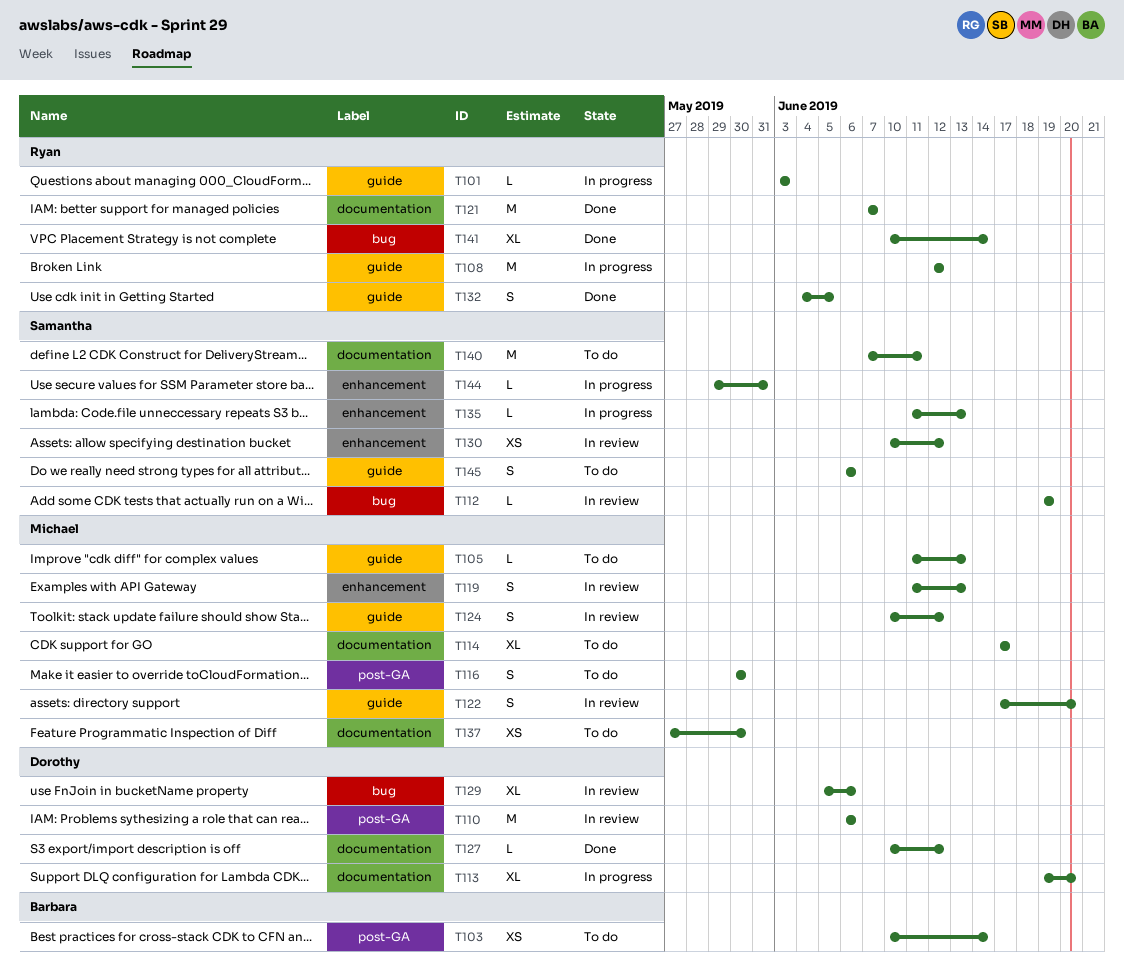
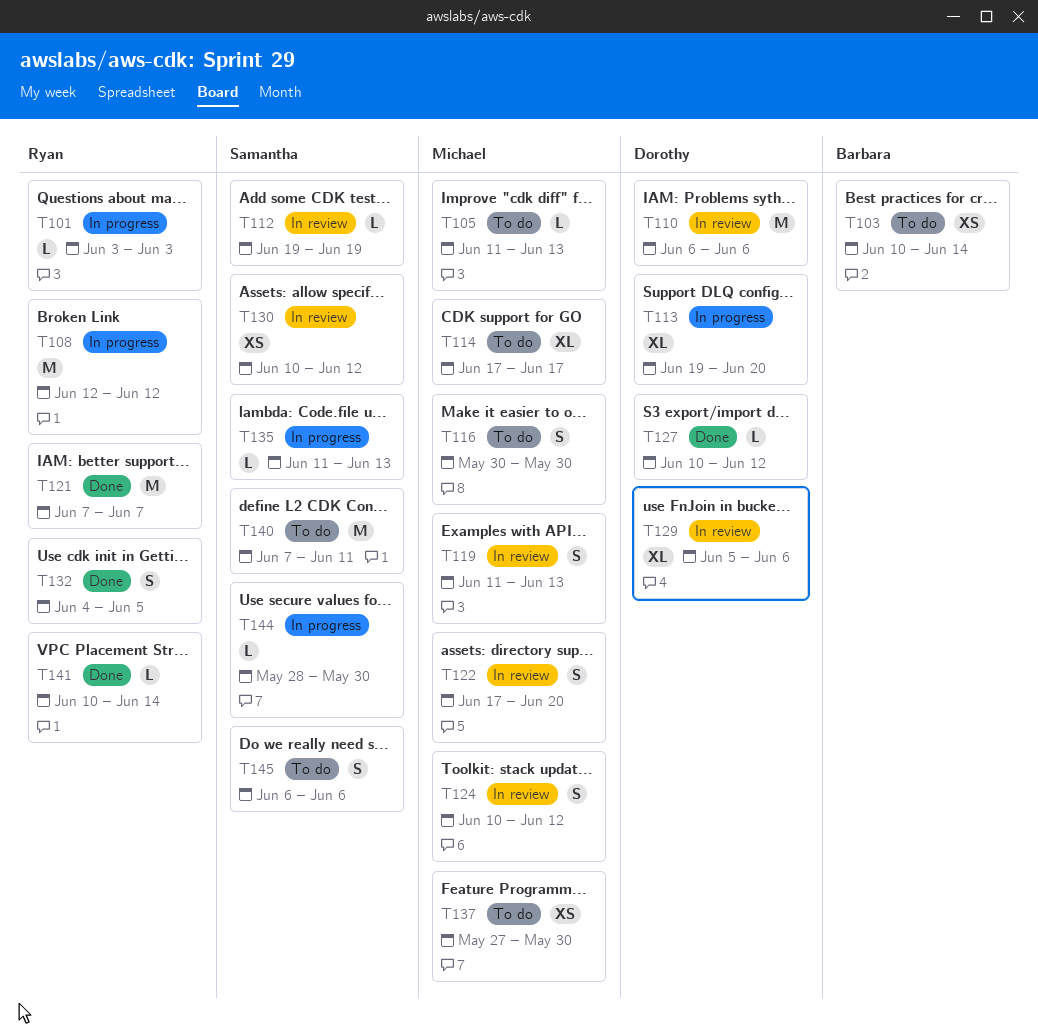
T141, estimate: XL -> L
T144, start: May 29 -> May 28
T144, due: May 31 -> May 30

